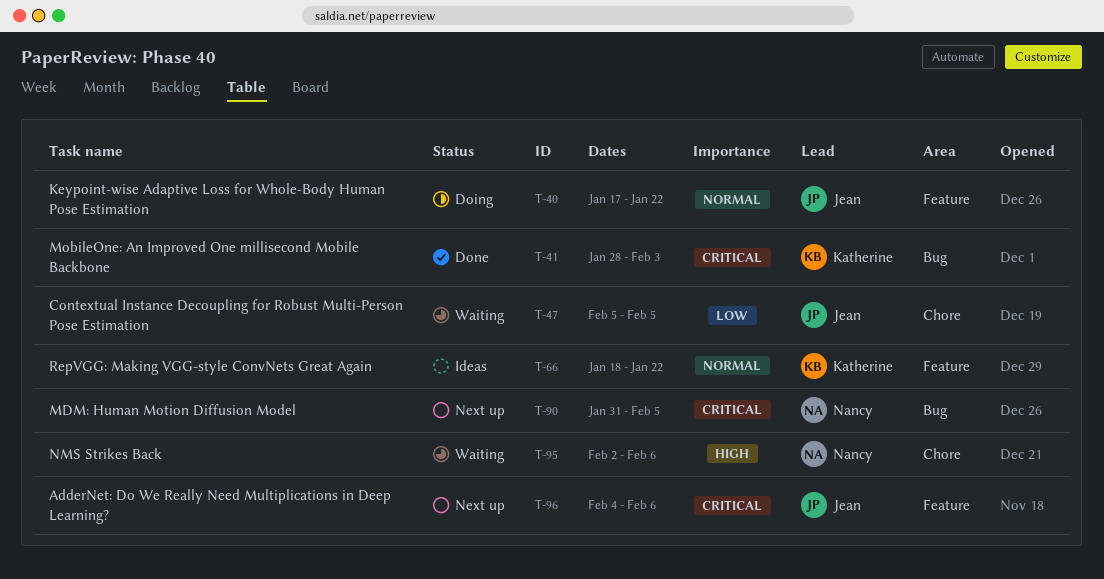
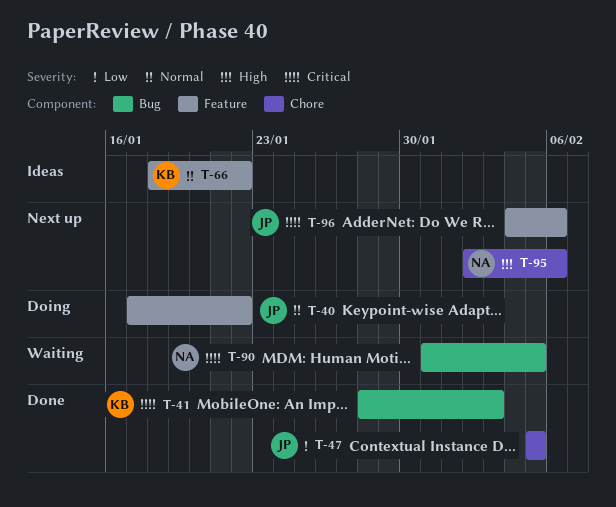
T-47, status: Waiting -> Done
T-90, status: Next up -> Waiting
T-95, status: Waiting -> Next up

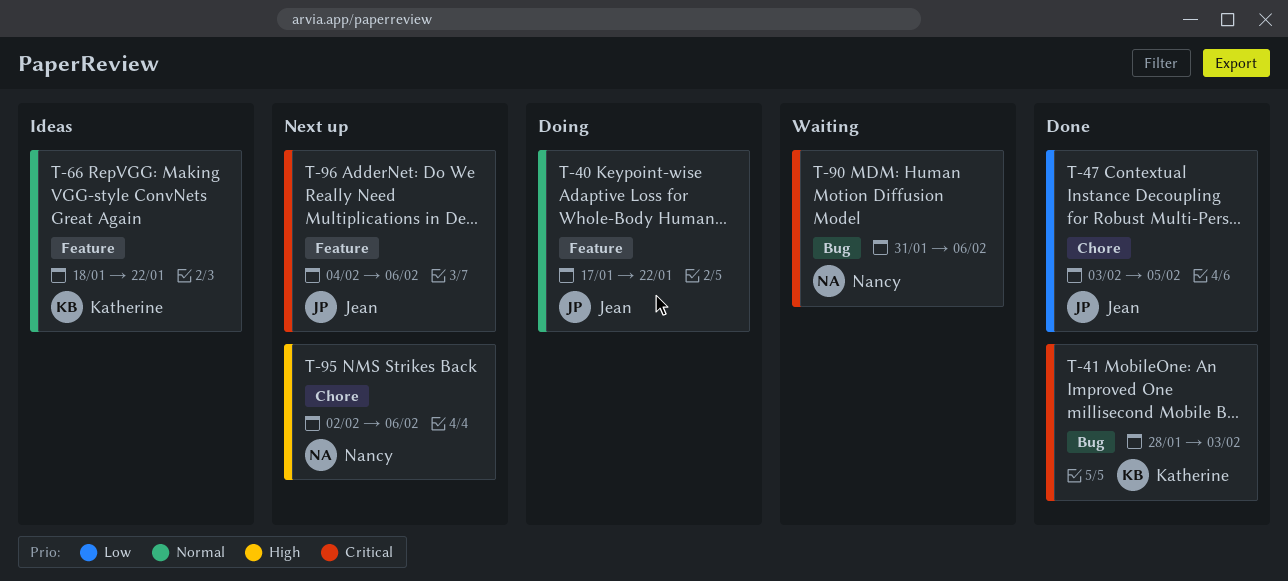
T-47, start: Feb 5 -> Feb 3
T-90, due: Feb 5 -> Feb 6

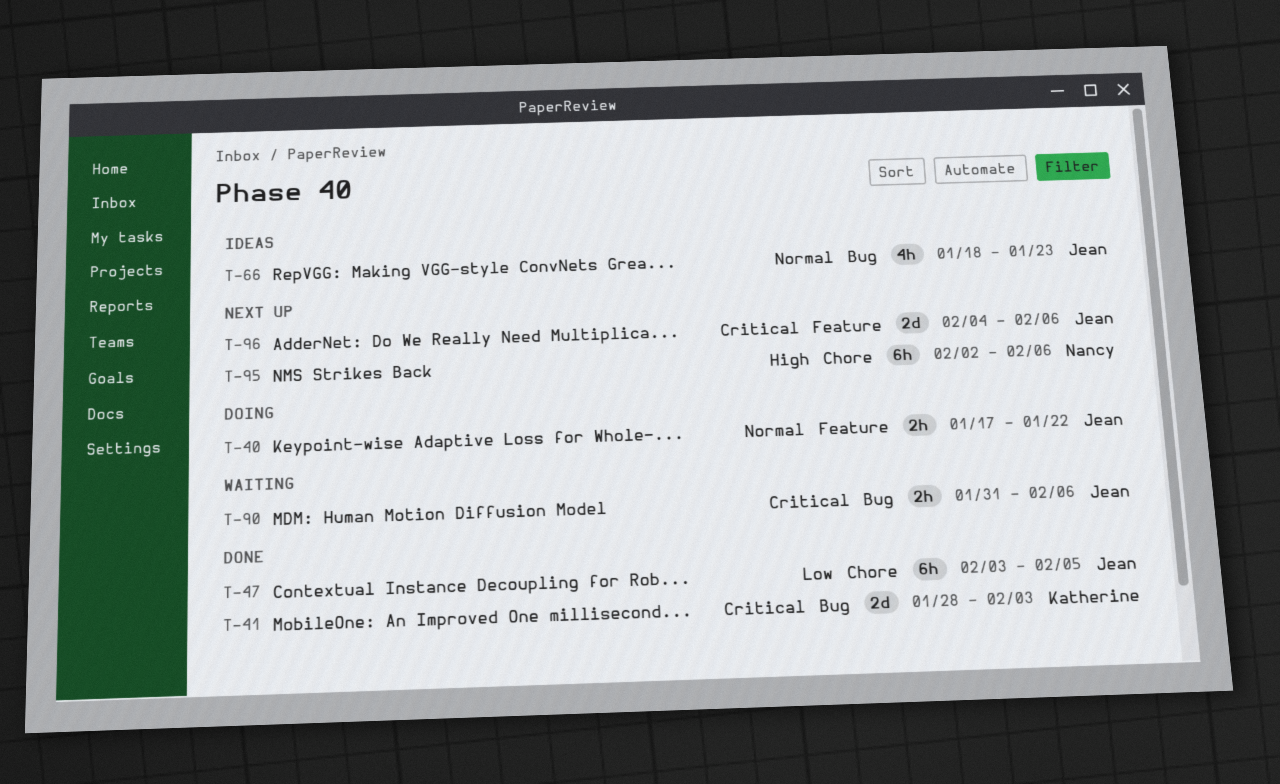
T-66, owner: Katherine -> Jean
T-66, label: Feature -> Bug
T-66, due: Jan 22 -> Jan 23
T-90, owner: Nancy -> Jean

